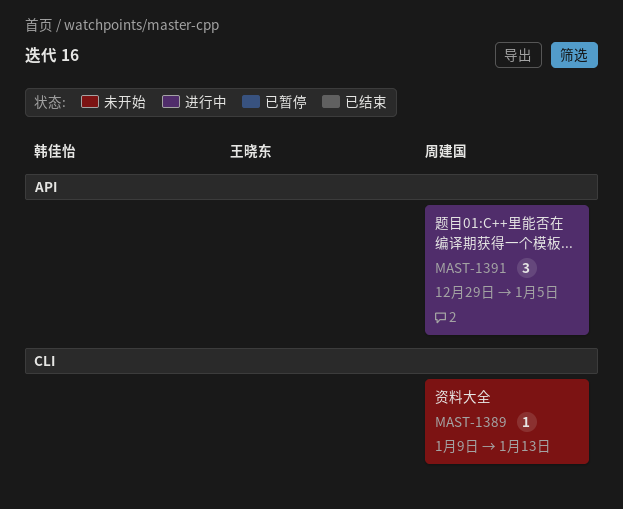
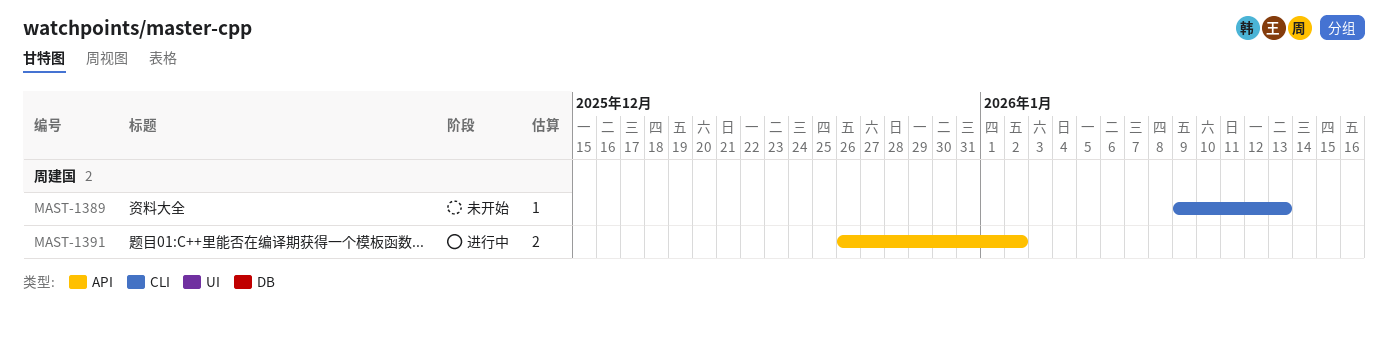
MAST-1391, estimate: 3 -> 2
MAST-1391, start: Dec 29 -> Dec 26
MAST-1391, due: Jan 5 -> Jan 2

